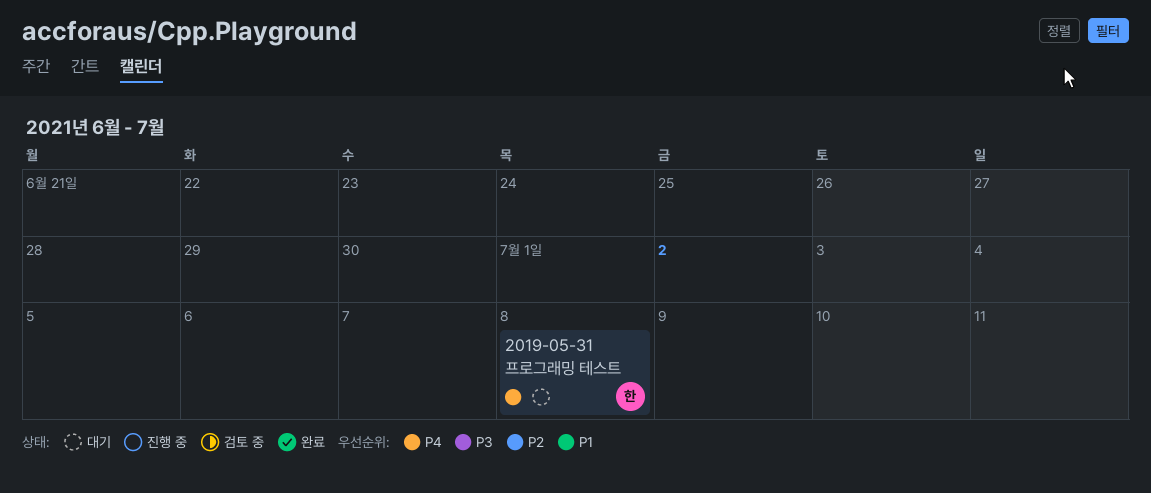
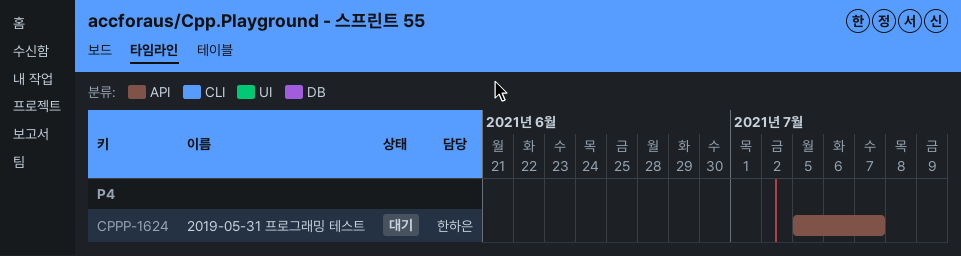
2019-05-31 프로그래밍 테스트, due: Jul 8 -> Jul 7

